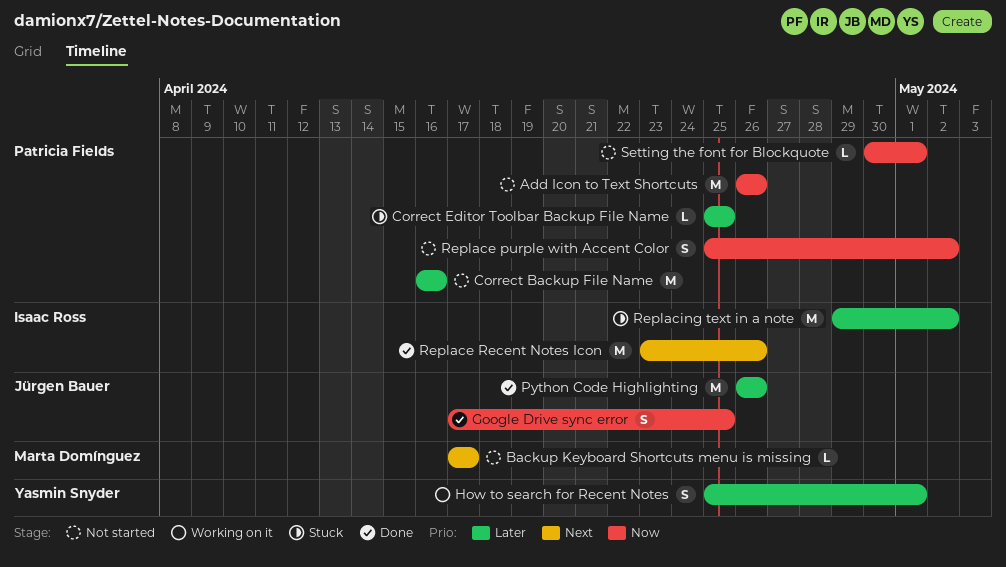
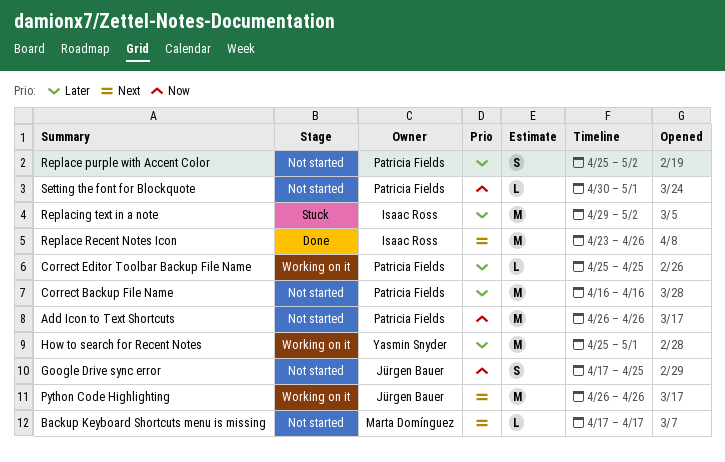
Correct Editor Toolbar Backup File Name, status: Stuck -> Working on it
Google Drive sync error, status: Done -> Not started
How to search for Recent Notes, estimate: S -> M
Python Code Highlighting, status: Done -> Working on it
Python Code Highlighting, priority: Later -> Next
Replace purple with Accent Color, priority: Now -> Later

